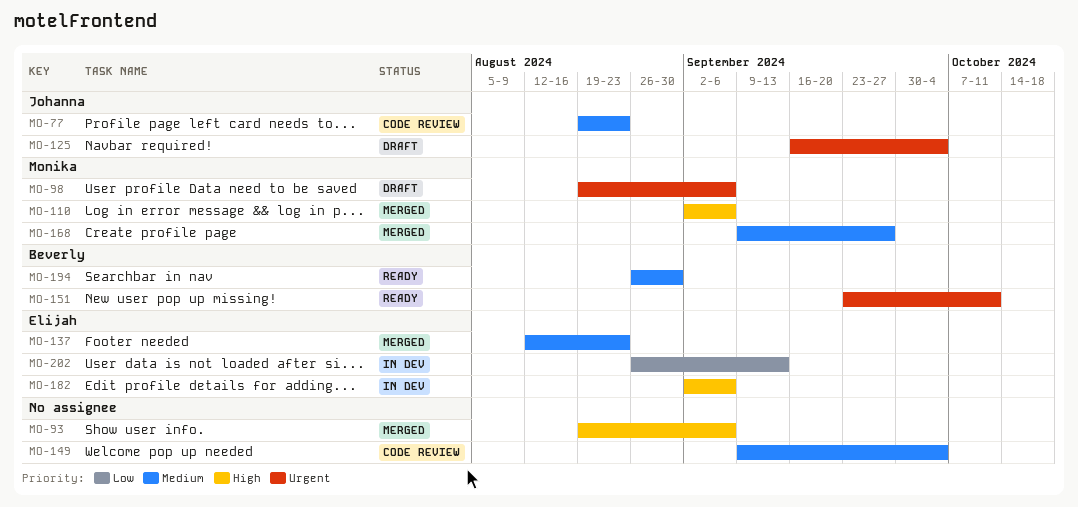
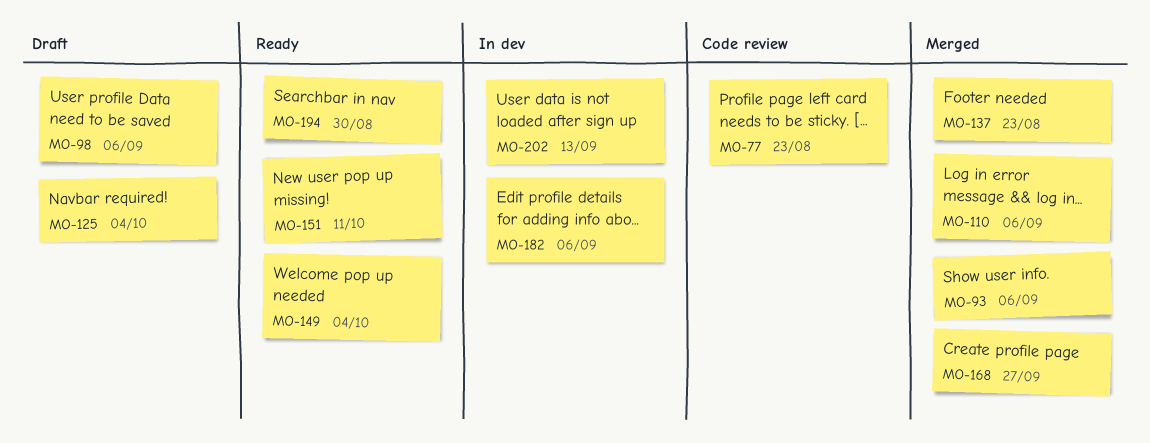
MO-149, status: Code review -> Ready

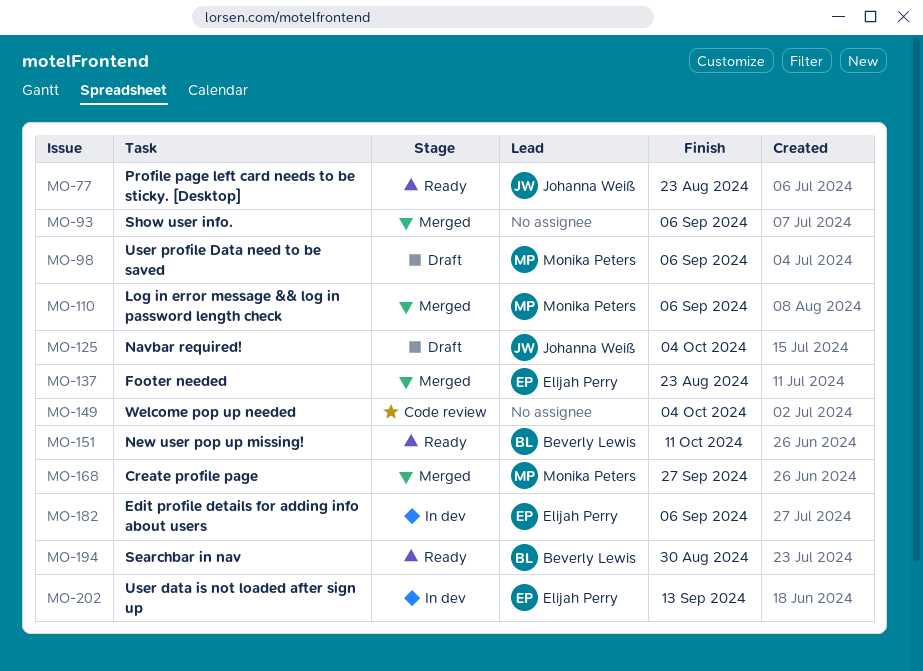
MO-77, status: Code review -> Ready
MO-149, status: Ready -> Code review

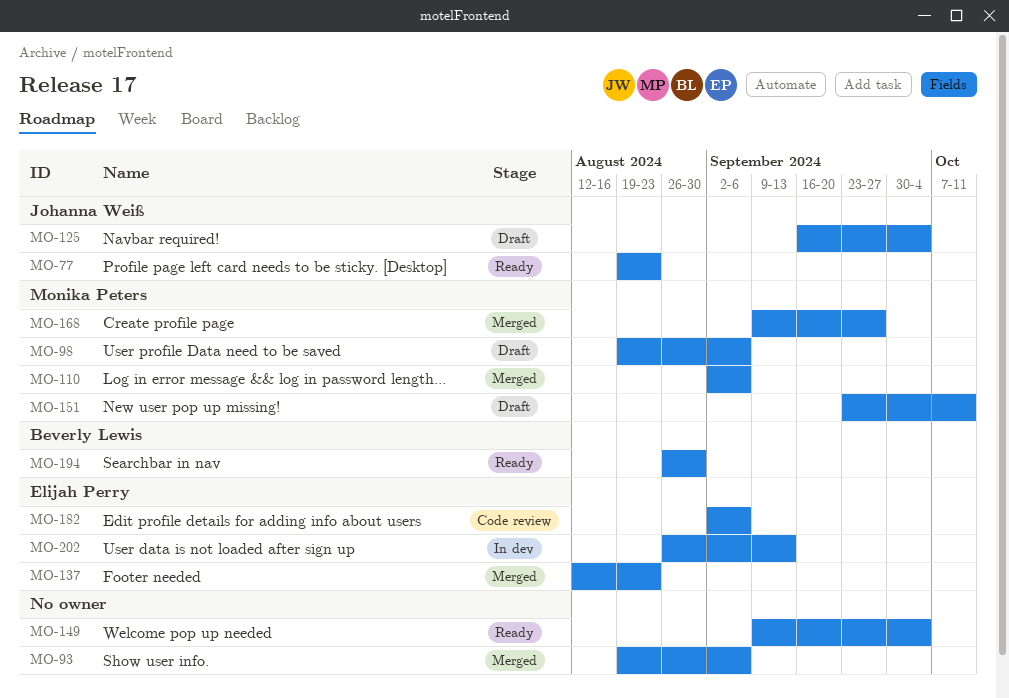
MO-149, status: Code review -> Ready
MO-151, status: Ready -> Draft
MO-151, owner: Beverly Lewis -> Monika Peters
MO-182, status: In dev -> Code review

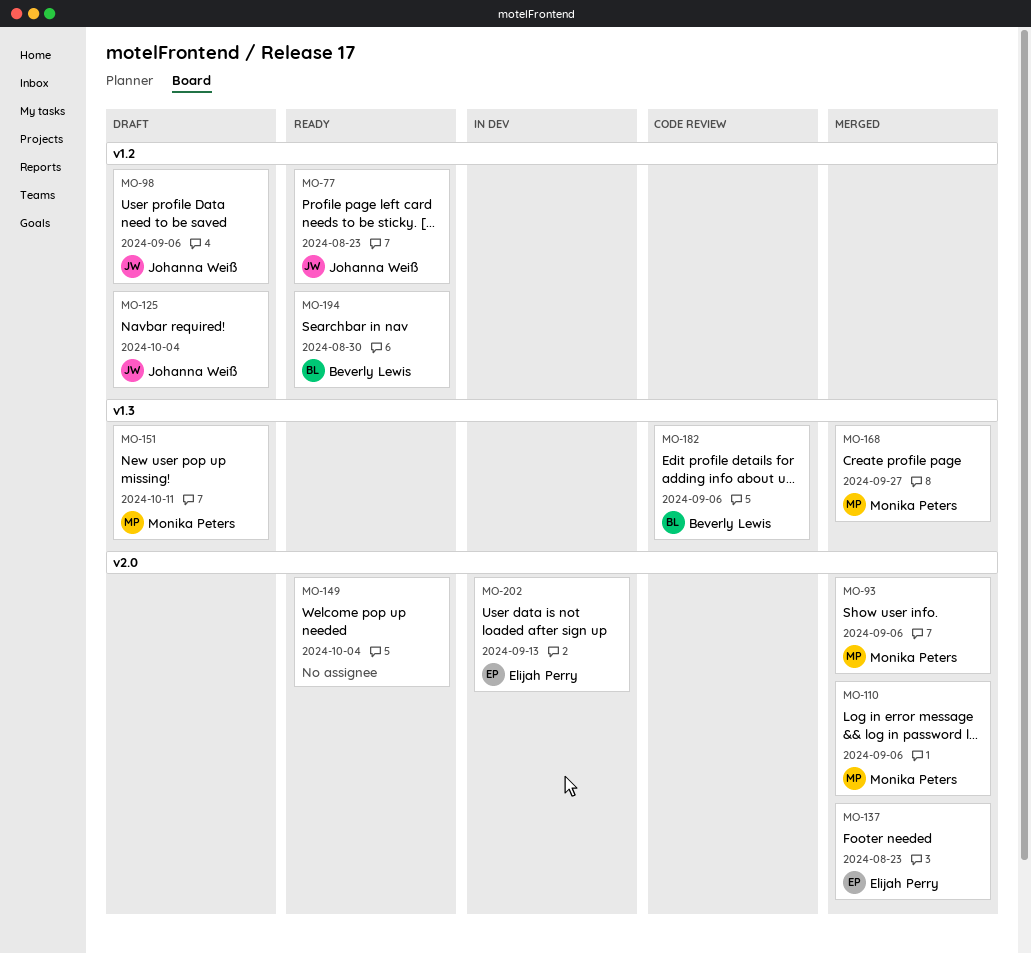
MO-93, owner: none -> Monika Peters
MO-98, owner: Monika Peters -> Johanna Weiß
MO-182, owner: Elijah Perry -> Beverly Lewis

